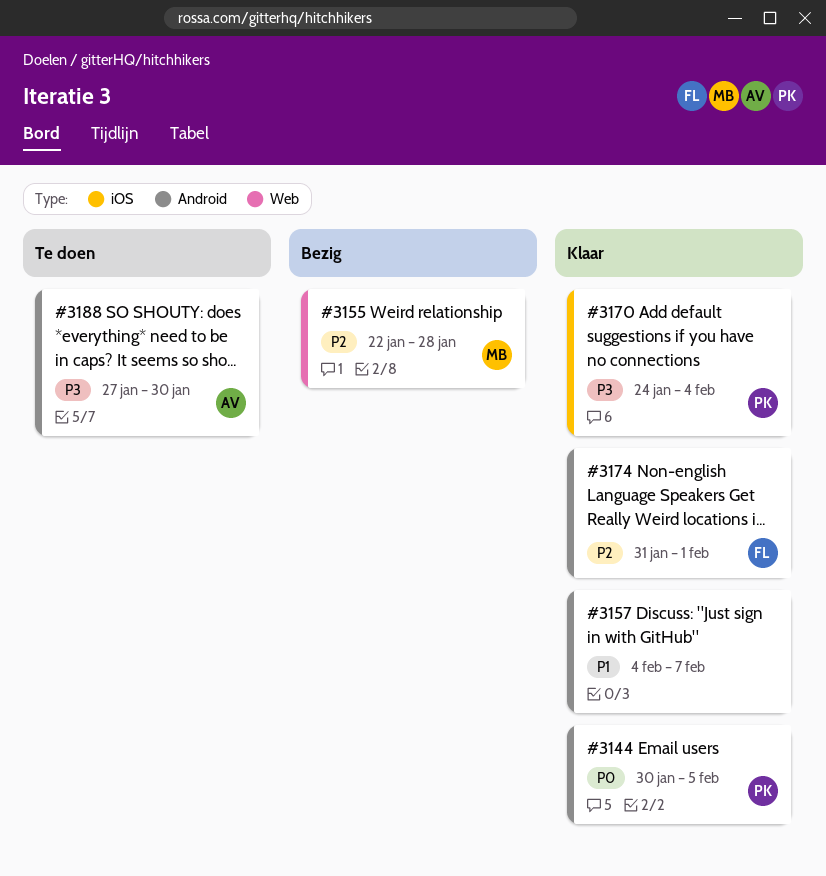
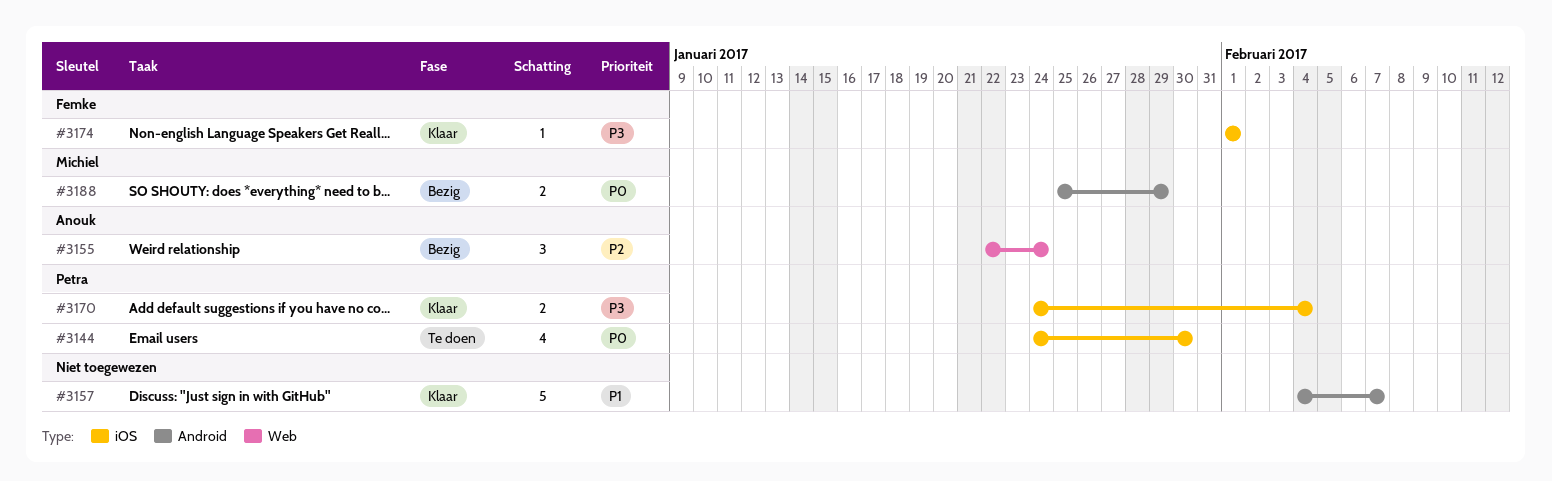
#3144, status: Klaar -> Te doen
#3144, label: Android -> iOS
#3144, start: Jan 30 -> Jan 24
#3144, due: Feb 5 -> Jan 30
#3155, owner: Michiel -> Anouk
#3155, due: Jan 28 -> Jan 24
#3174, priority: P2 -> P3
#3174, label: Android -> iOS
#3174, start: Jan 31 -> Feb 1
#3188, status: Te doen -> Bezig
#3188, owner: Anouk -> Michiel
#3188, priority: P3 -> P0
#3188, start: Jan 27 -> Jan 25
#3188, due: Jan 30 -> Jan 29

